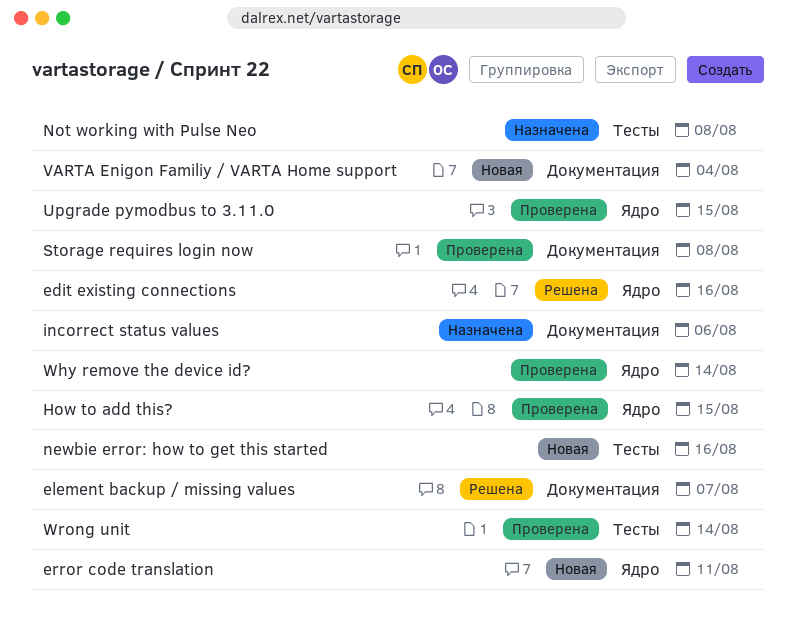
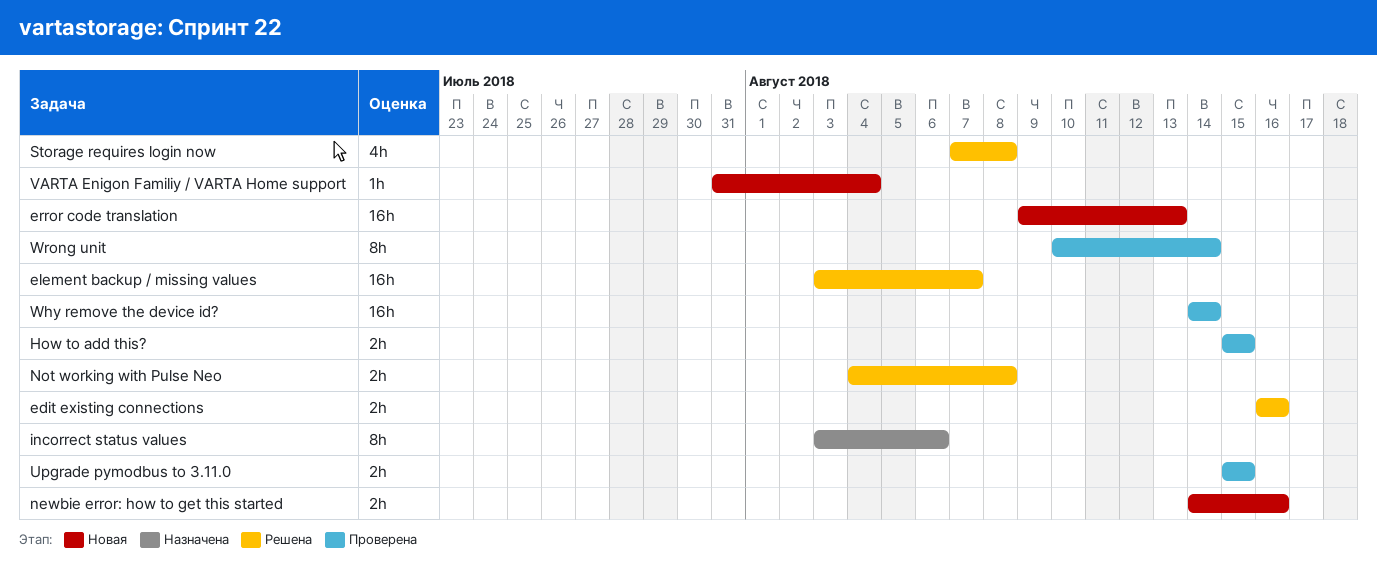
error code translation, due: Aug 11 -> Aug 13
Not working with Pulse Neo, status: Назначена -> Решена
Storage requires login now, status: Проверена -> Решена

